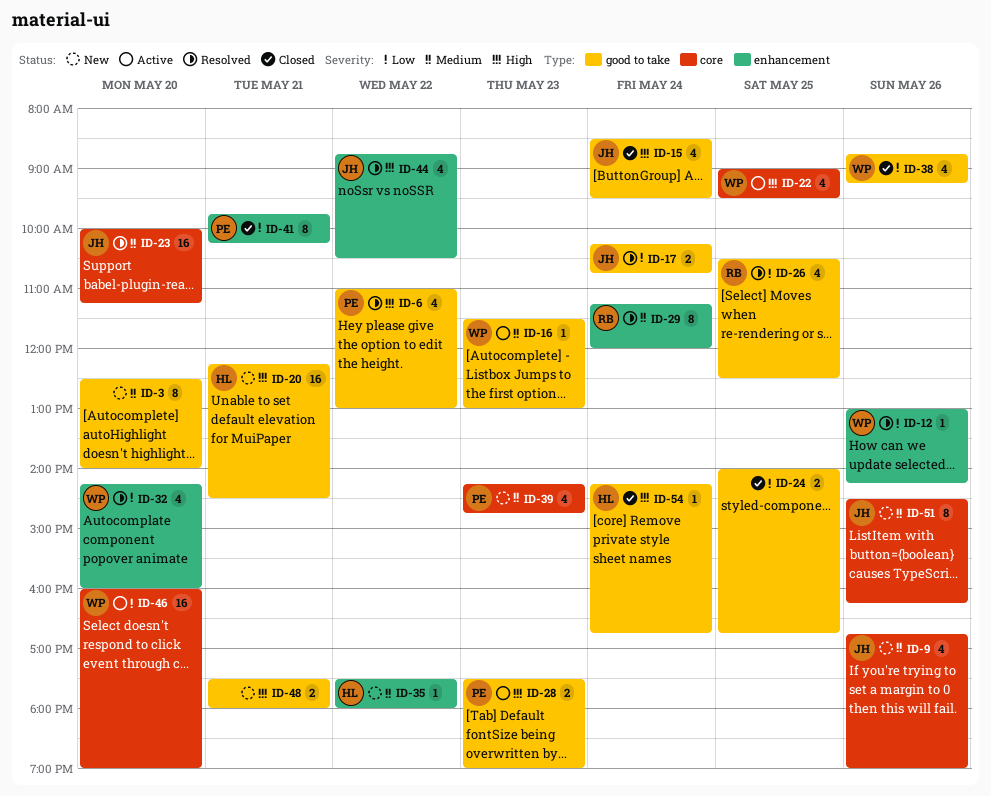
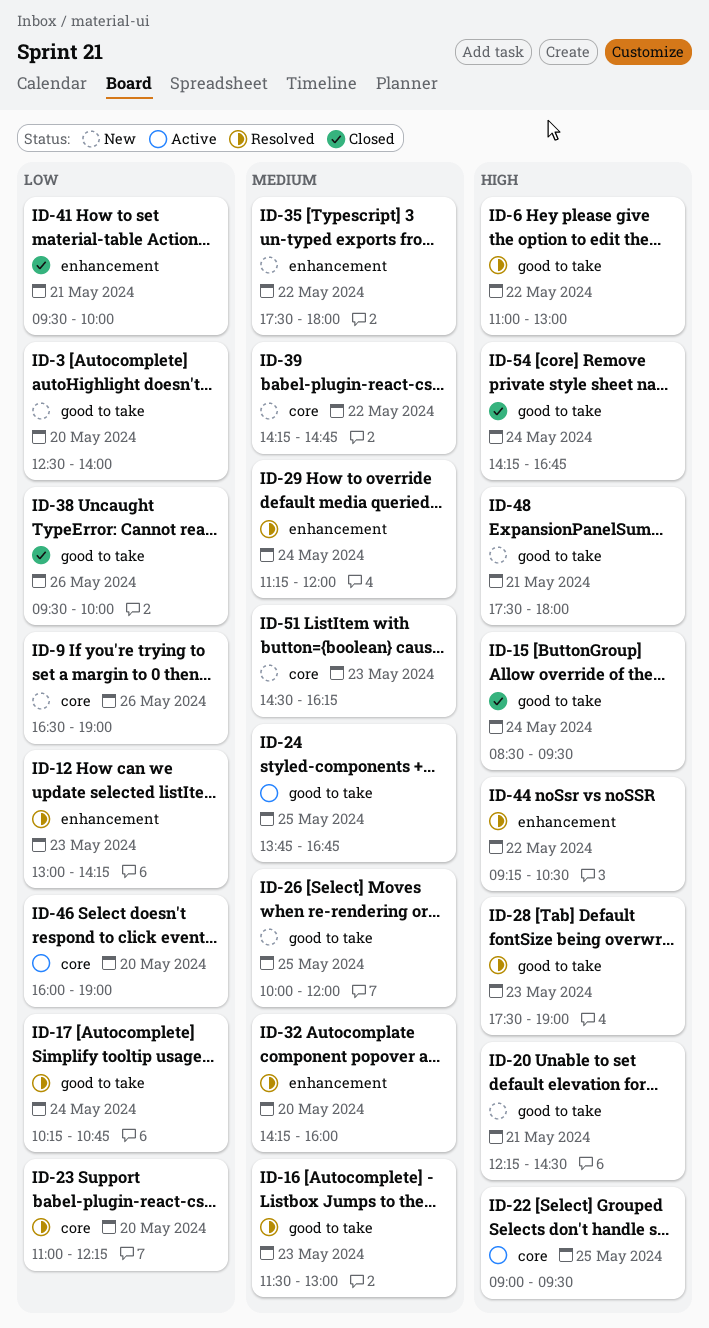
ID-3, priority: Medium -> Low
ID-9, priority: Medium -> Low
ID-9, begins: 16:45 -> 16:30
ID-12, day: May 26 -> May 23
ID-16, status: Active -> Resolved
ID-23, priority: Medium -> Low
ID-23, begins: 10:00 -> 11:00
ID-23, ends: 11:15 -> 12:15
ID-24, status: Closed -> Active
ID-24, priority: Low -> Medium
ID-24, begins: 14:00 -> 13:45
ID-26, status: Resolved -> New
ID-26, priority: Low -> Medium
ID-26, begins: 10:30 -> 10:00
ID-26, ends: 12:30 -> 12:00
ID-28, status: Active -> Resolved
ID-32, priority: Low -> Medium
ID-38, begins: 08:45 -> 09:30
ID-38, ends: 09:15 -> 10:00
ID-39, day: May 23 -> May 22
ID-41, begins: 09:45 -> 09:30
ID-41, ends: 10:15 -> 10:00
ID-44, begins: 08:45 -> 09:15
ID-51, day: May 26 -> May 23

